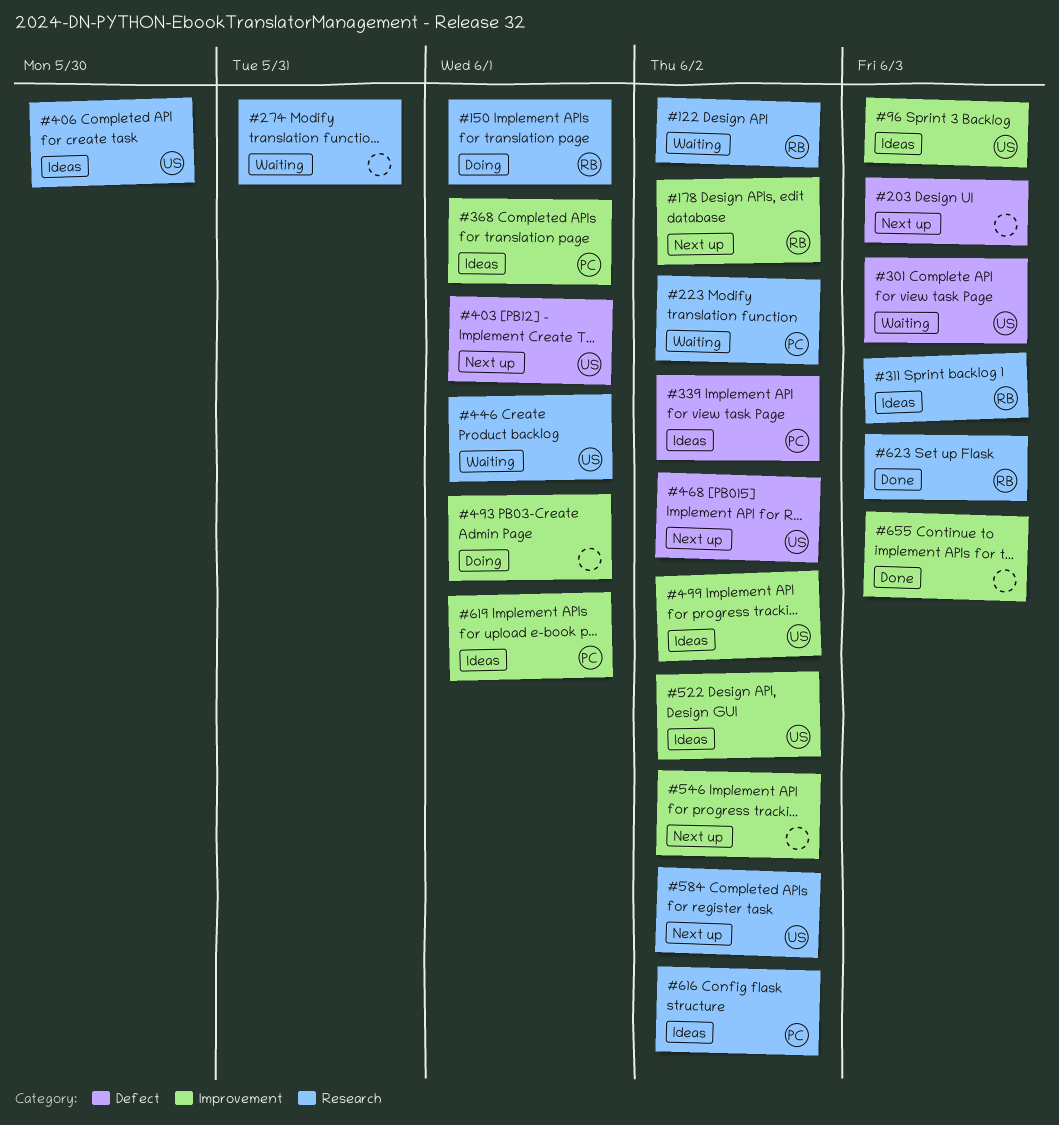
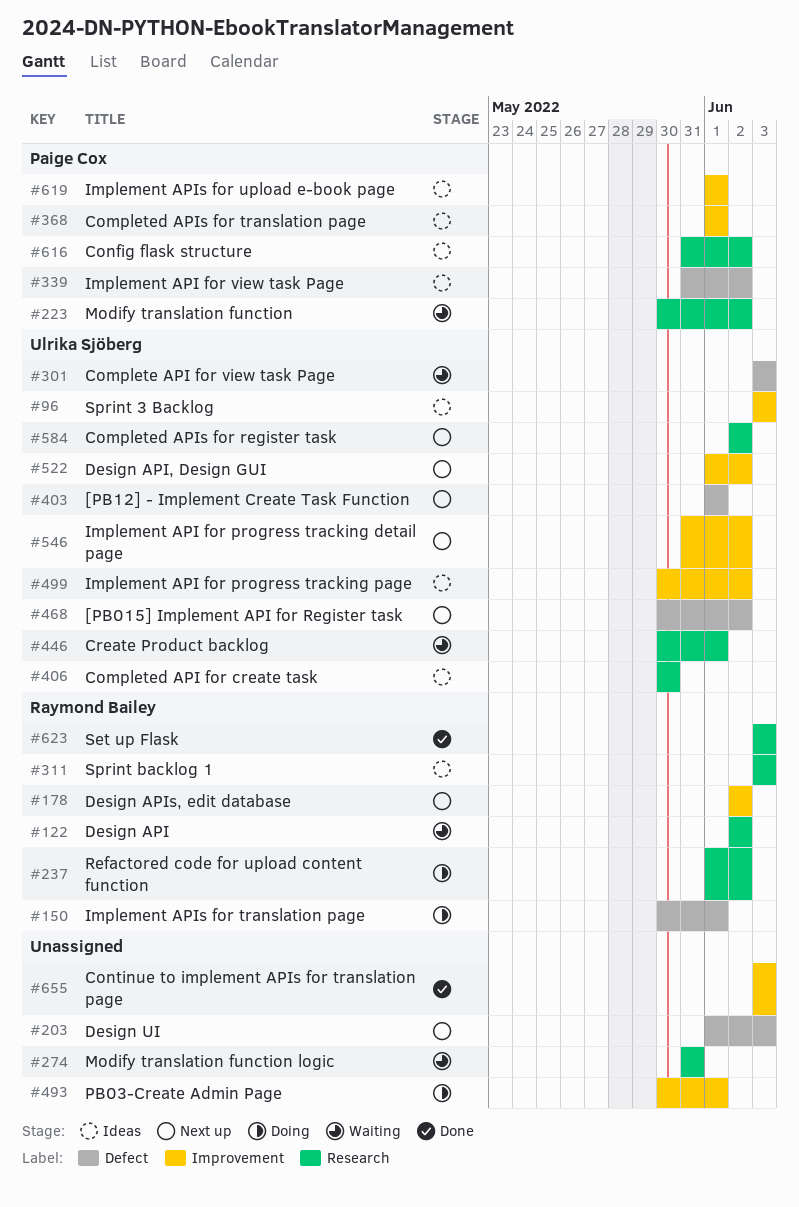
#150, label: Research -> Defect
#237: none -> present
#522, status: Ideas -> Next up
#546, owner: none -> Ulrika Sjöberg

